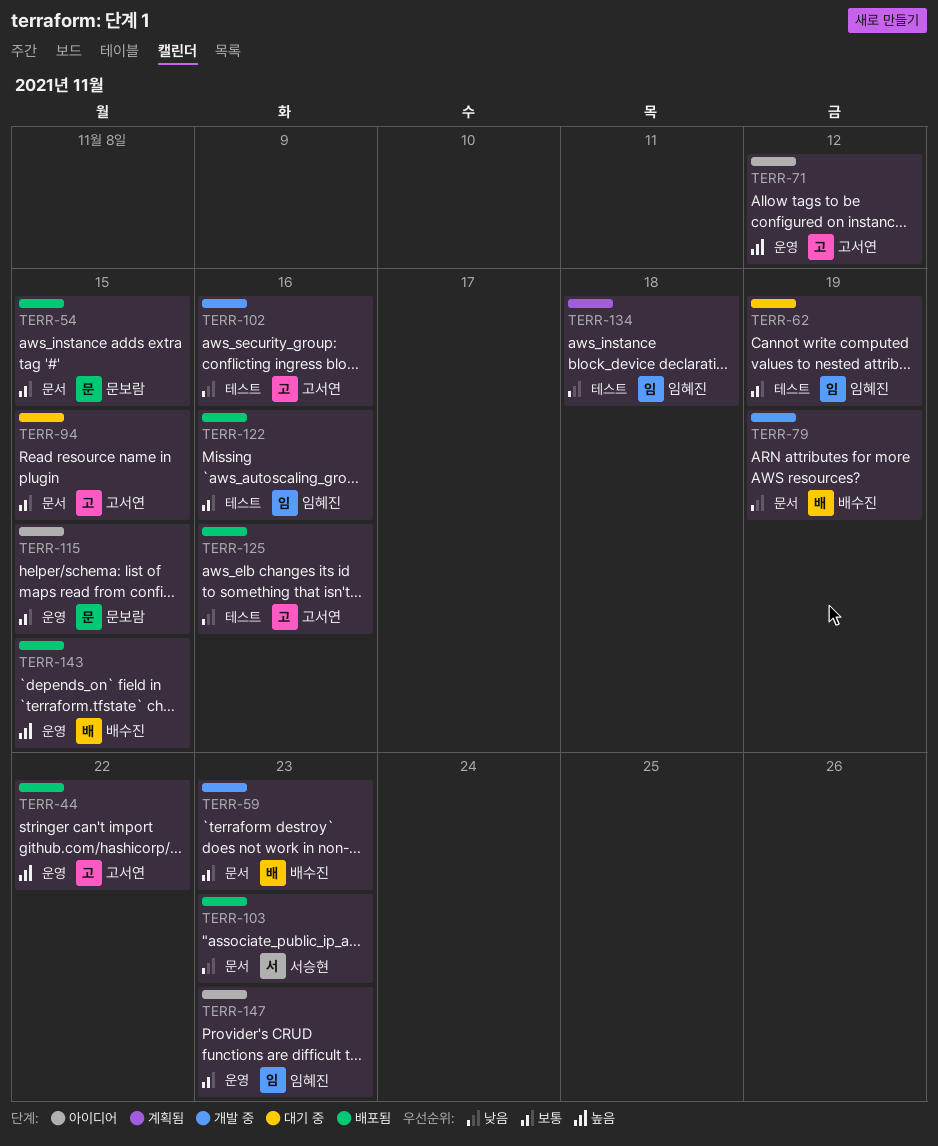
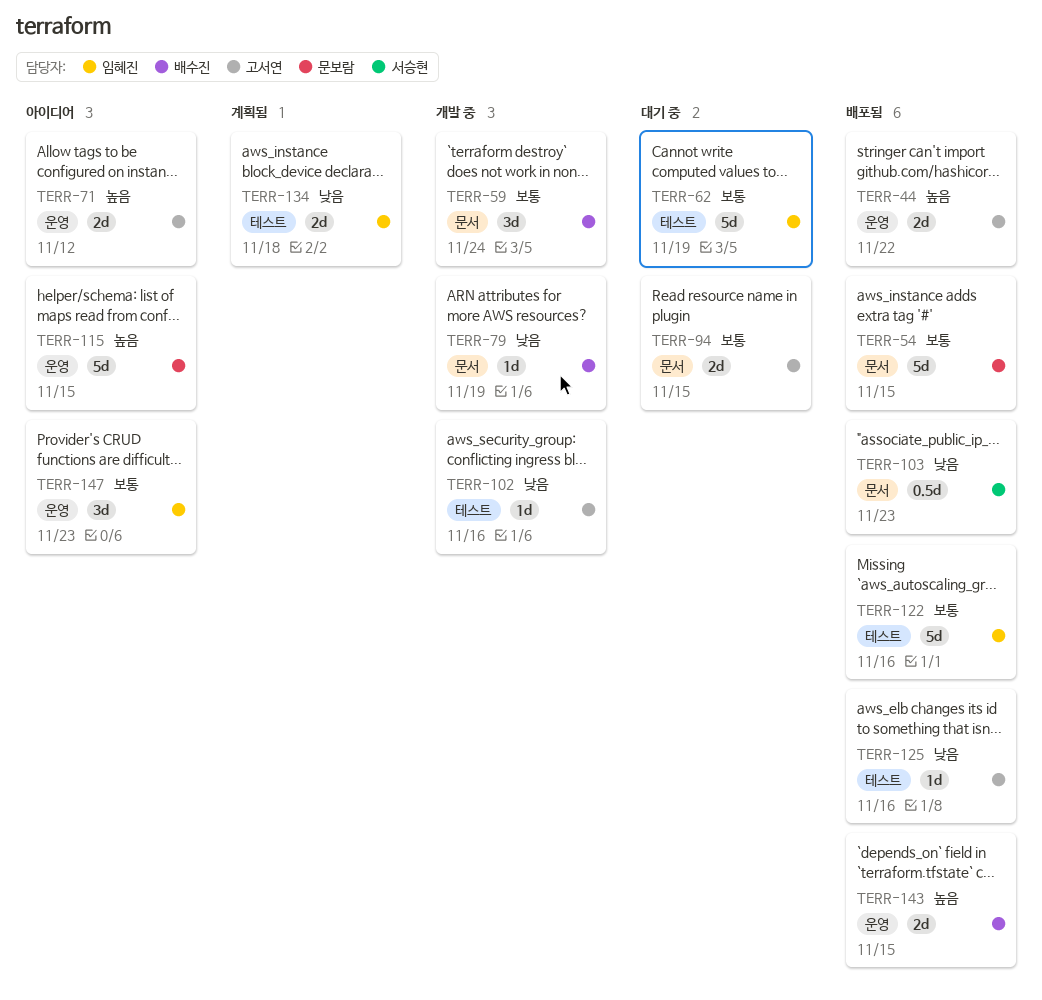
TERR-59, due: Nov 23 -> Nov 24
TERR-115, priority: 보통 -> 높음

